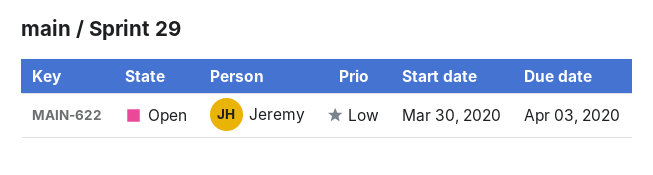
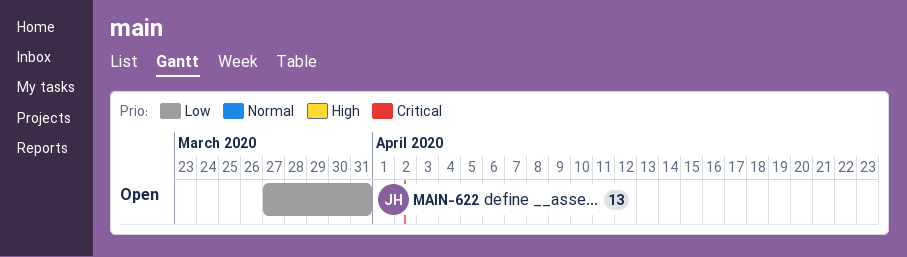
MAIN-622, start: Mar 30 -> Mar 27
MAIN-622, due: Apr 3 -> Mar 31

